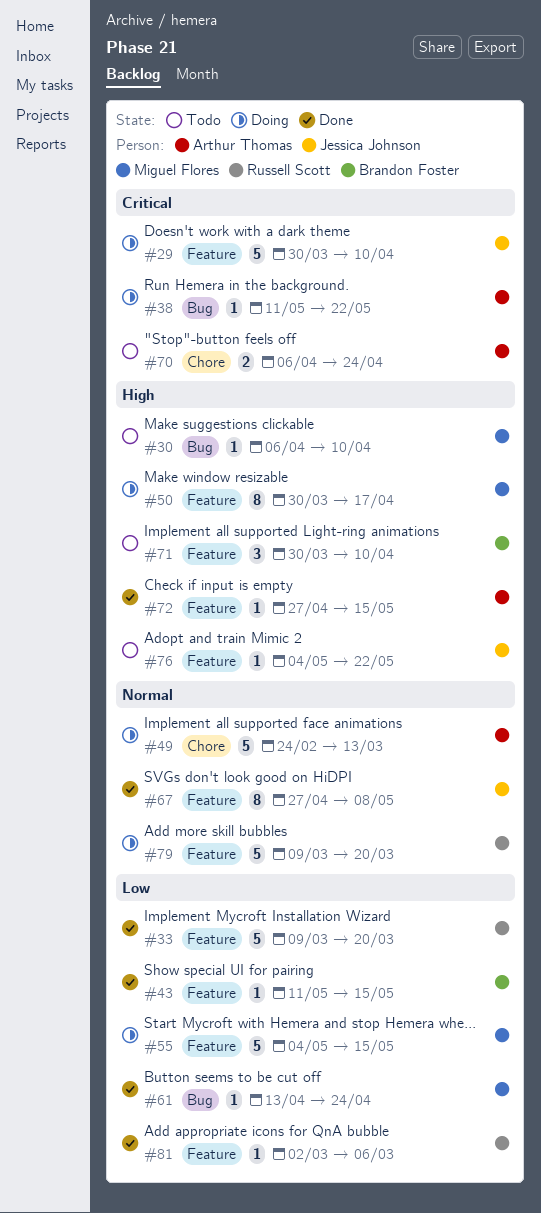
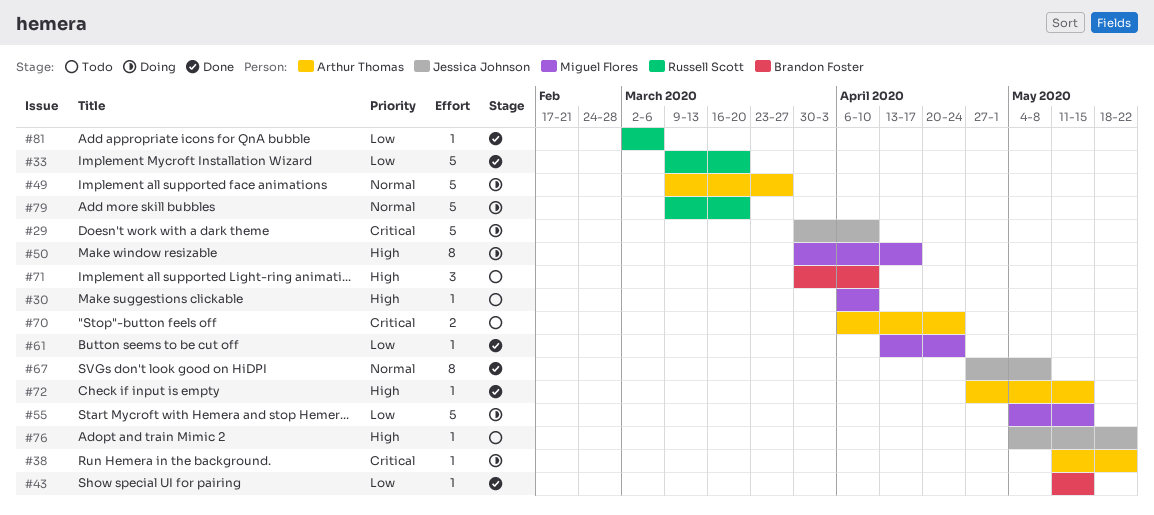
#49, start: Feb 24 -> Mar 9
#49, due: Mar 13 -> Mar 27

